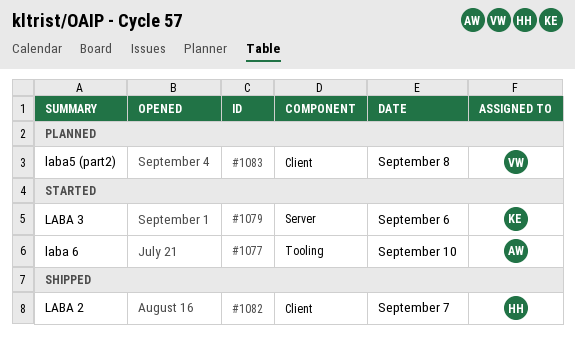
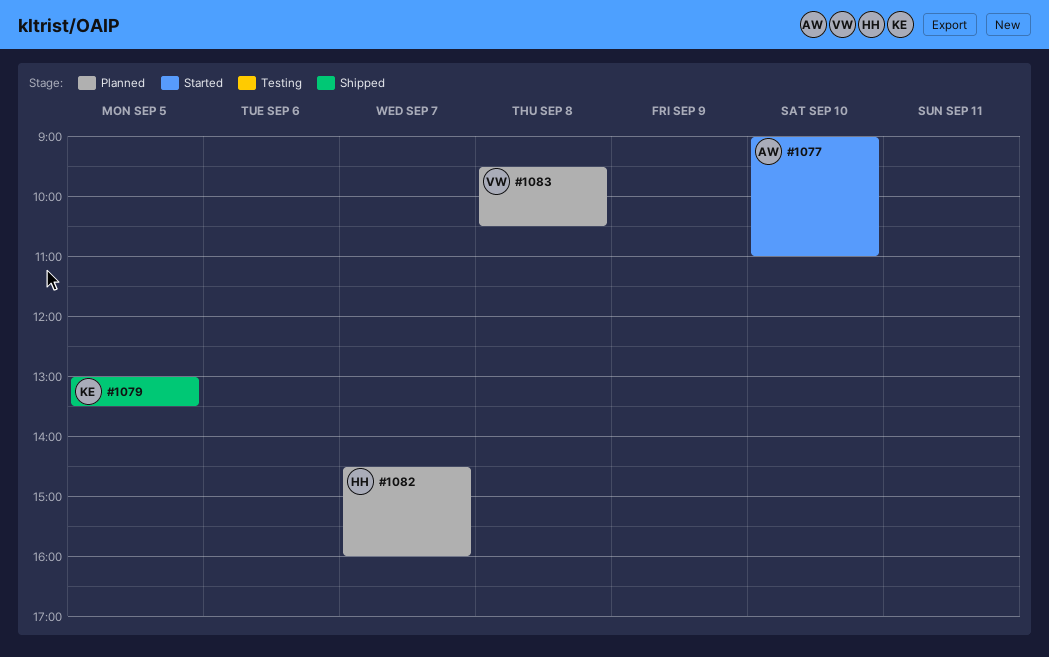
#1079, status: Started -> Shipped
#1079, day: Sep 6 -> Sep 5
#1082, status: Shipped -> Planned

